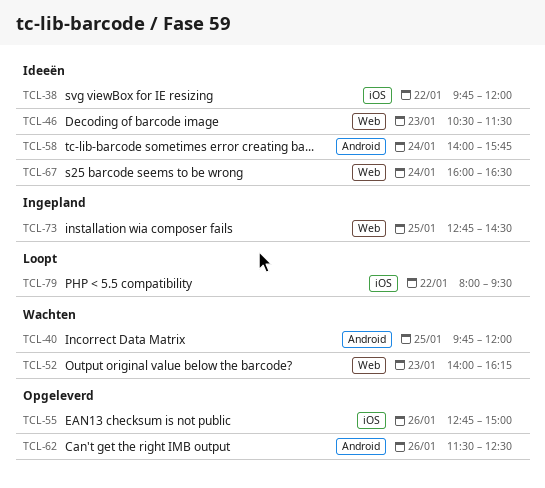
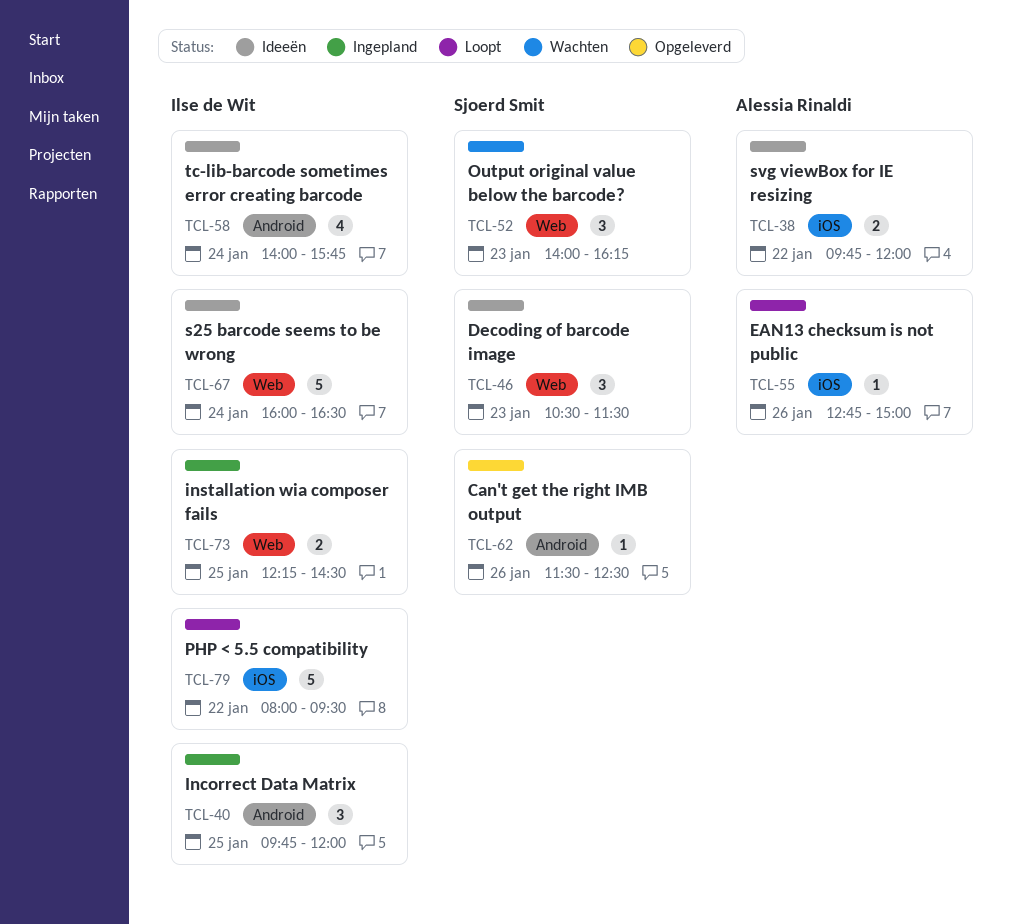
TCL-40, status: Wachten -> Ingepland
TCL-55, status: Opgeleverd -> Loopt
TCL-73, begins: 12:45 -> 12:15

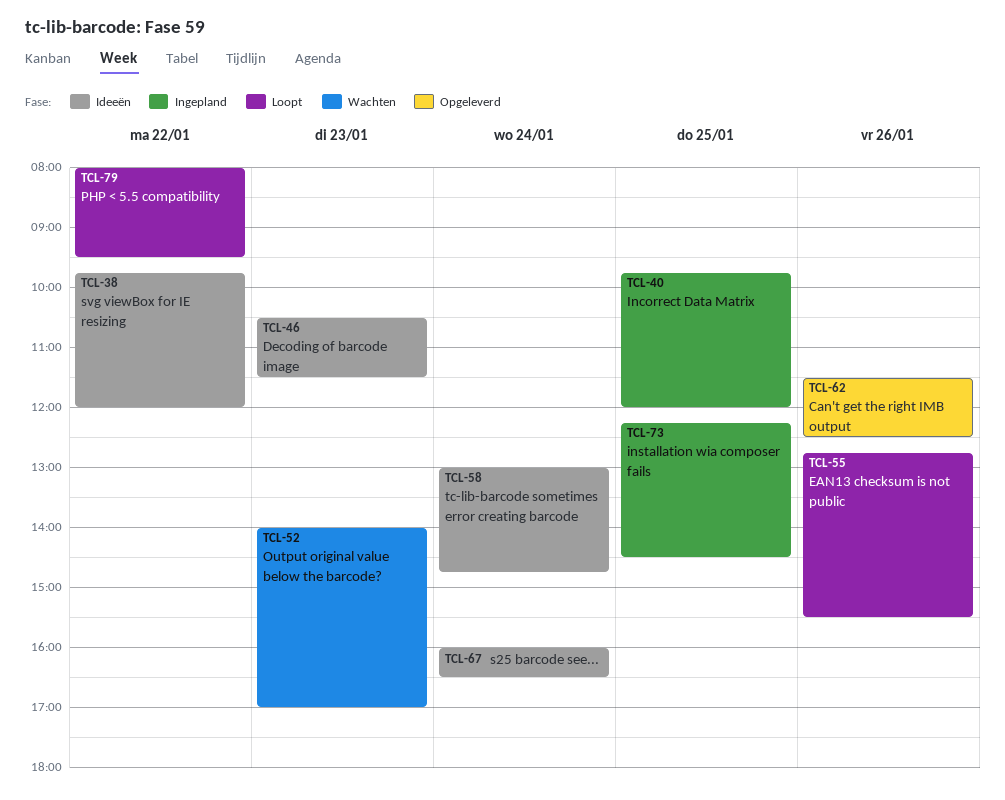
TCL-52, ends: 16:15 -> 17:00
TCL-55, ends: 15:00 -> 15:30
TCL-58, begins: 14:00 -> 13:00
TCL-58, ends: 15:45 -> 14:45

